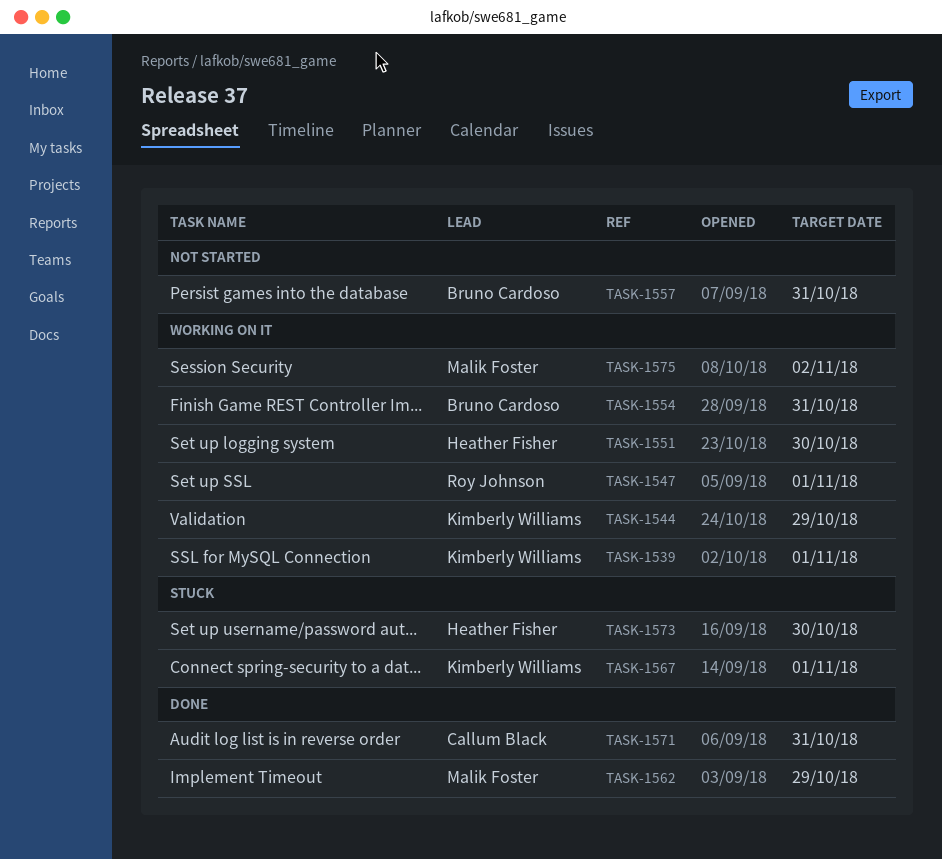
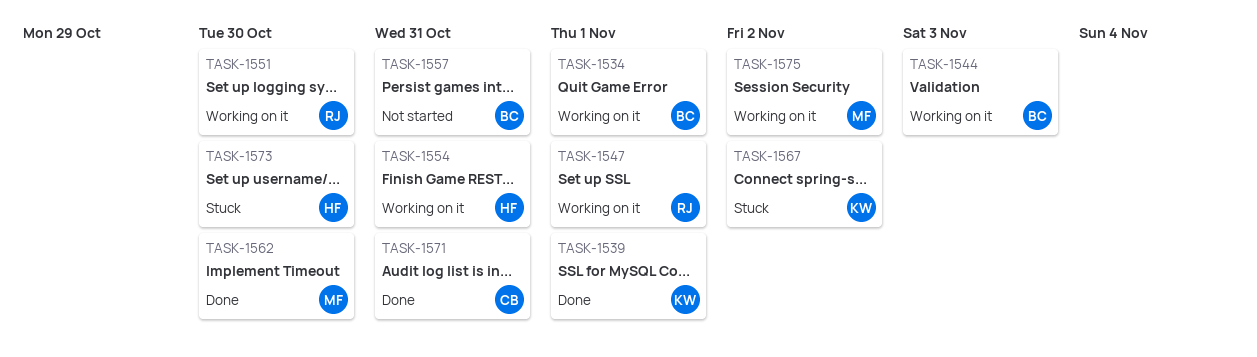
TASK-1534: none -> present
TASK-1539, status: Working on it -> Done
TASK-1544, owner: Kimberly Williams -> Bruno Cardoso
TASK-1544, due: Oct 29 -> Nov 3
TASK-1551, owner: Heather Fisher -> Roy Johnson
TASK-1554, owner: Bruno Cardoso -> Heather Fisher
TASK-1562, due: Oct 29 -> Oct 30
TASK-1567, due: Nov 1 -> Nov 2

